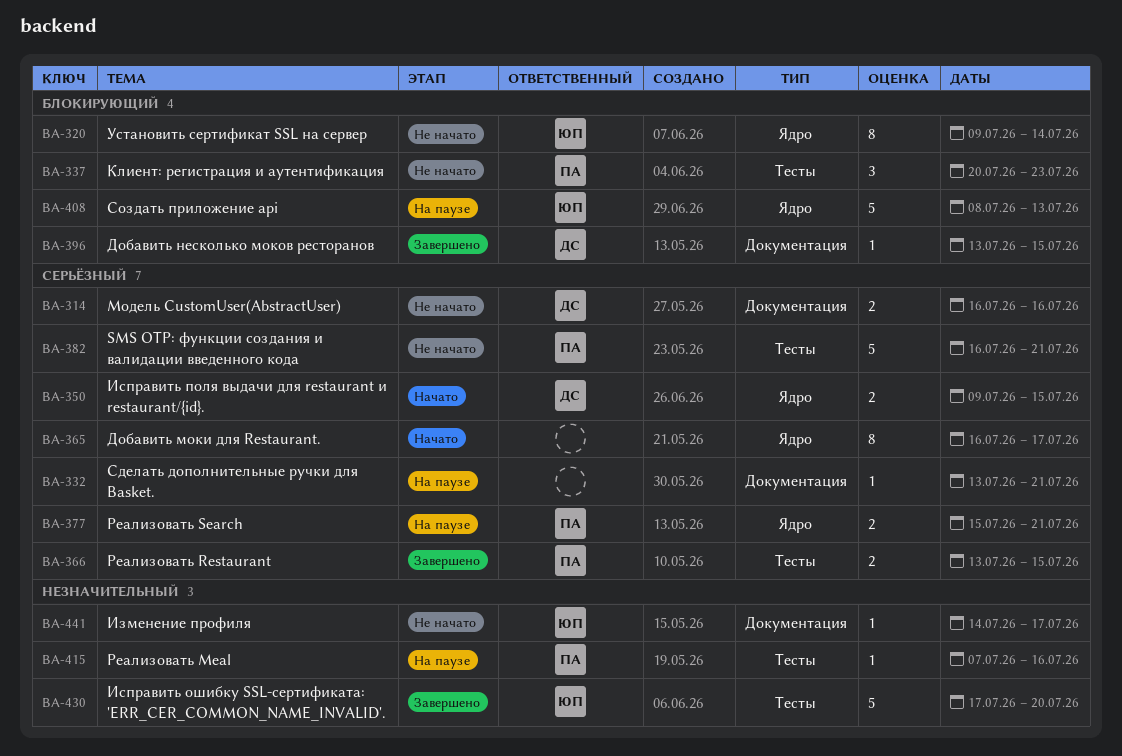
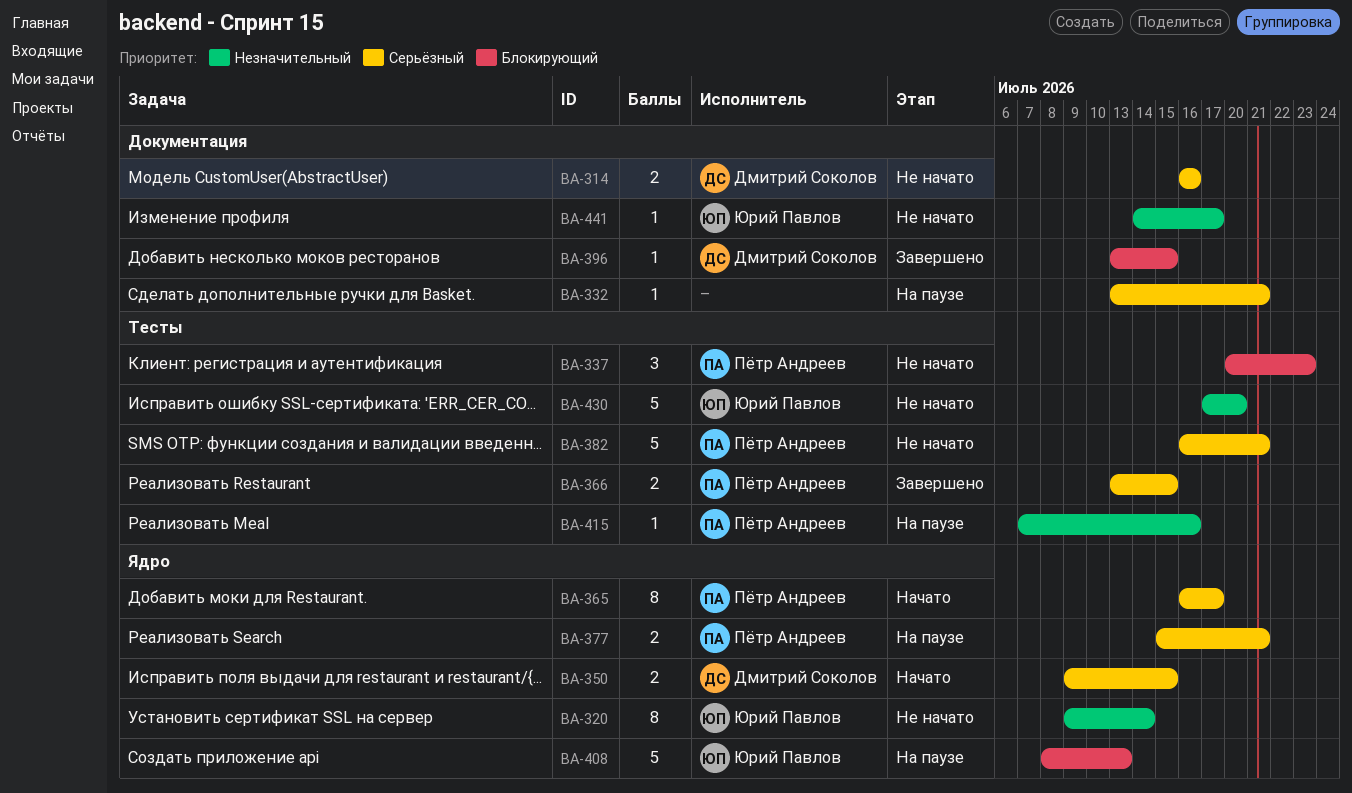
BA-320, priority: Блокирующий -> Незначительный
BA-365, owner: none -> Пётр Андреев
BA-430, status: Завершено -> Не начато

